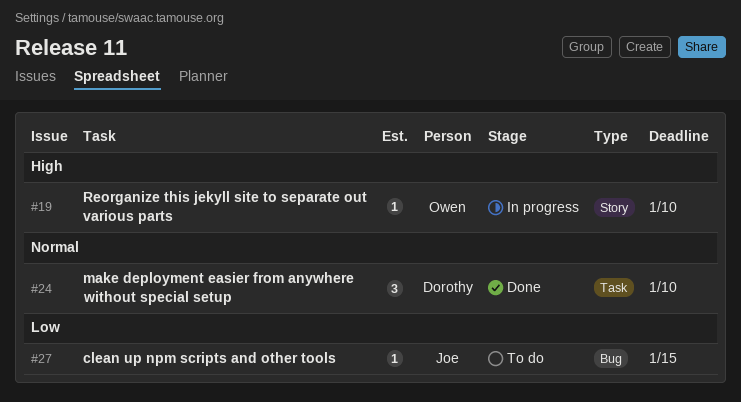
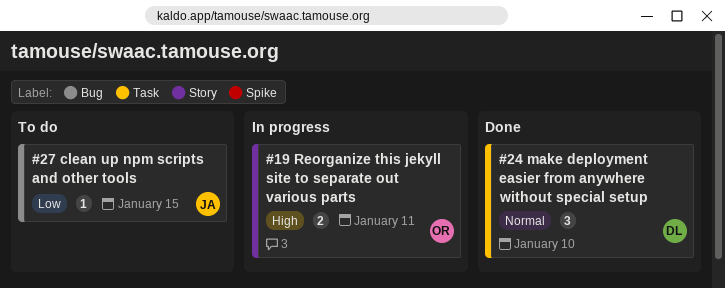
#19, estimate: 1 -> 2
#19, due: Jan 10 -> Jan 11

